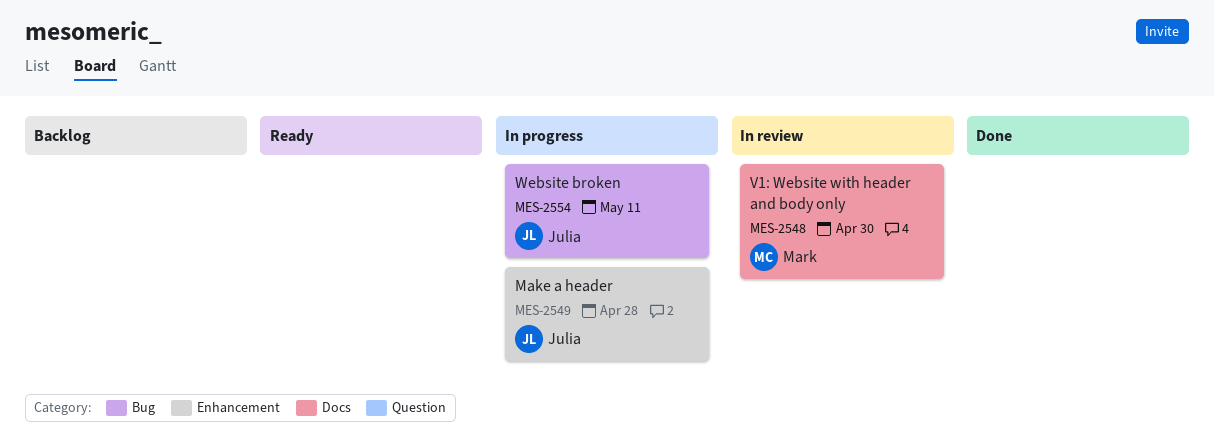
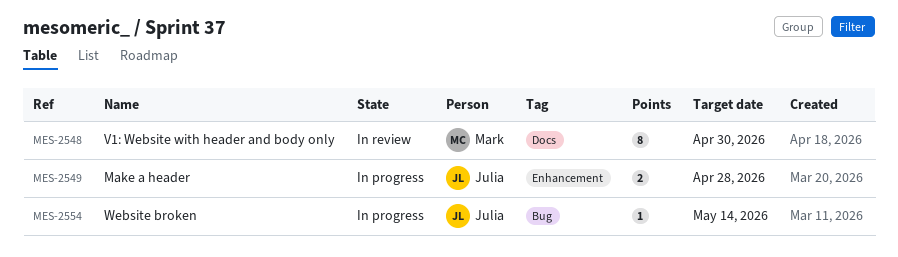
MES-2554, due: May 11 -> May 14

